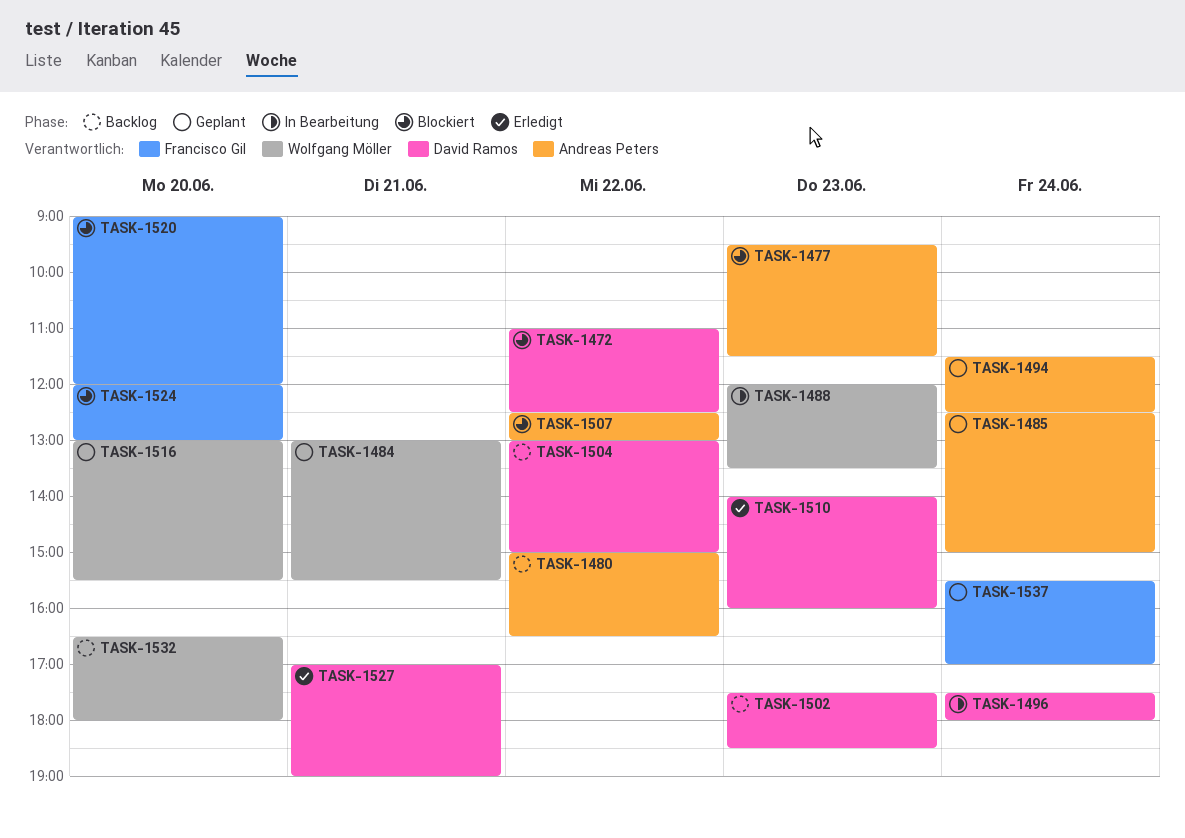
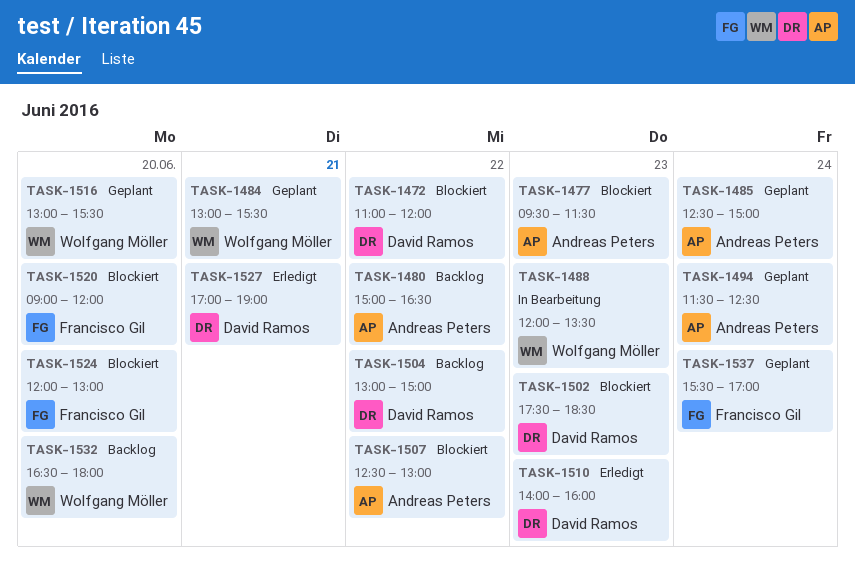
TASK-1472, ends: 12:30 -> 12:00
TASK-1496: present -> none
TASK-1502, status: Backlog -> Blockiert

